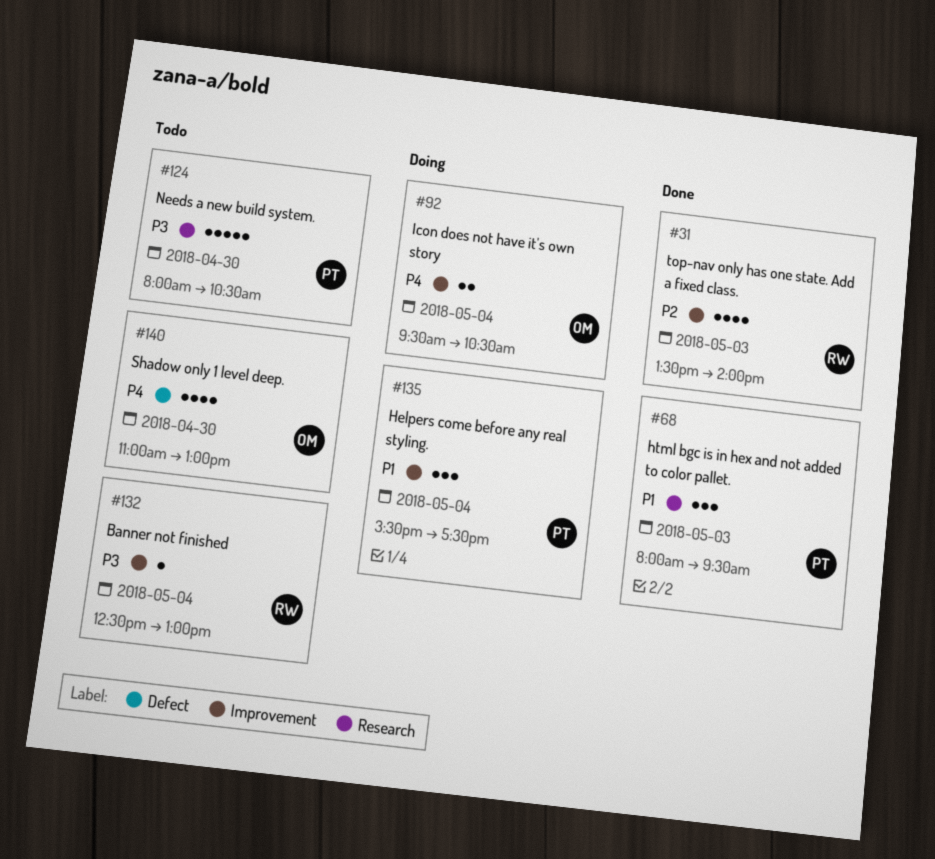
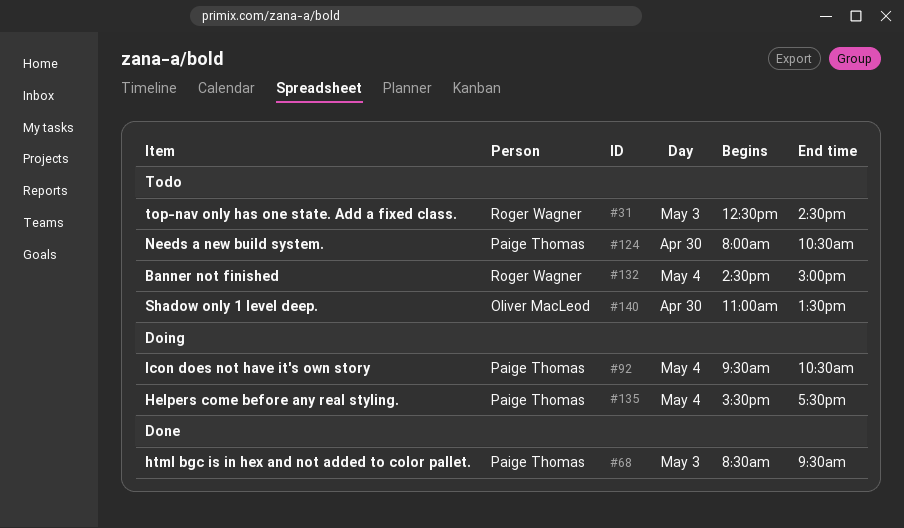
#31, status: Done -> Todo
#31, begins: 13:30 -> 12:30
#31, ends: 14:00 -> 14:30
#68, begins: 08:00 -> 08:30
#92, owner: Oliver MacLeod -> Paige Thomas
#132, begins: 12:30 -> 14:30
#132, ends: 13:00 -> 15:00
#140, ends: 13:00 -> 13:30

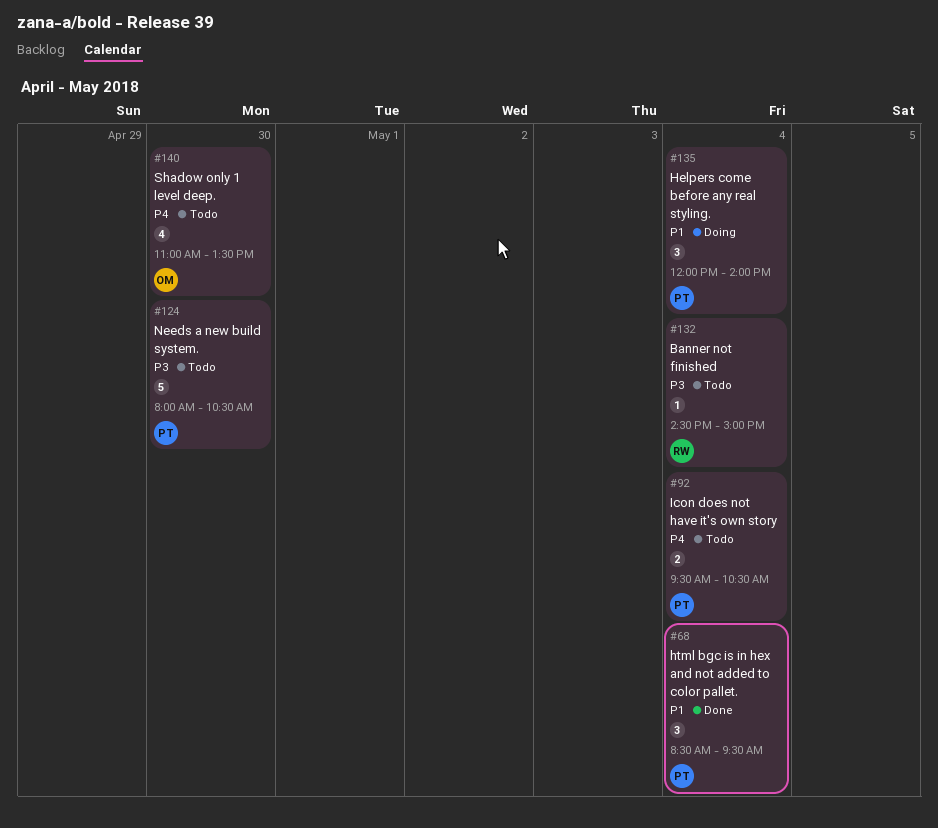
#31: present -> none
#68, day: May 3 -> May 4
#92, status: Doing -> Todo
#135, begins: 15:30 -> 12:00
#135, ends: 17:30 -> 14:00

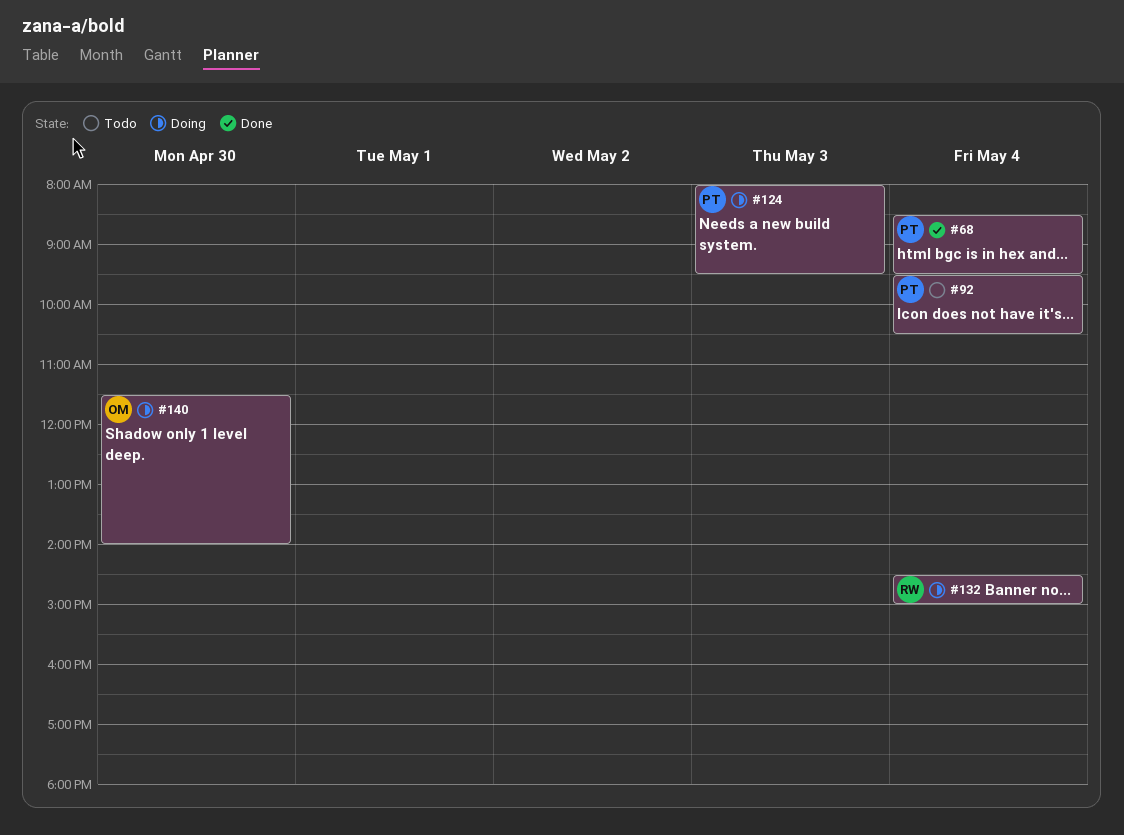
#124, status: Todo -> Doing
#124, day: Apr 30 -> May 3
#124, ends: 10:30 -> 09:30
#132, status: Todo -> Doing
#135: present -> none
#140, status: Todo -> Doing
#140, begins: 11:00 -> 11:30
#140, ends: 13:30 -> 14:00

